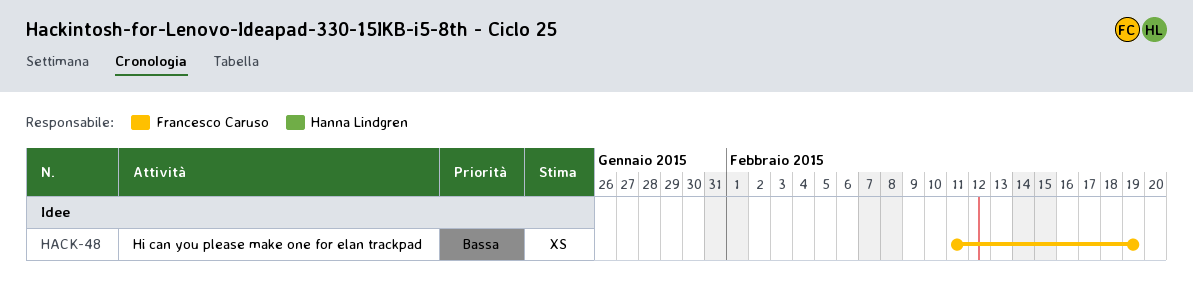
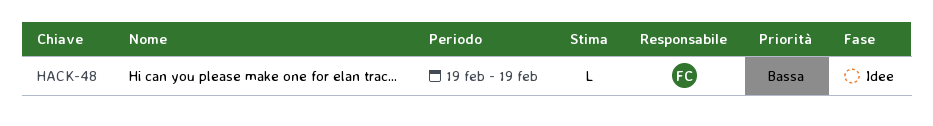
HACK-48, estimate: XS -> L
HACK-48, start: Feb 11 -> Feb 19

